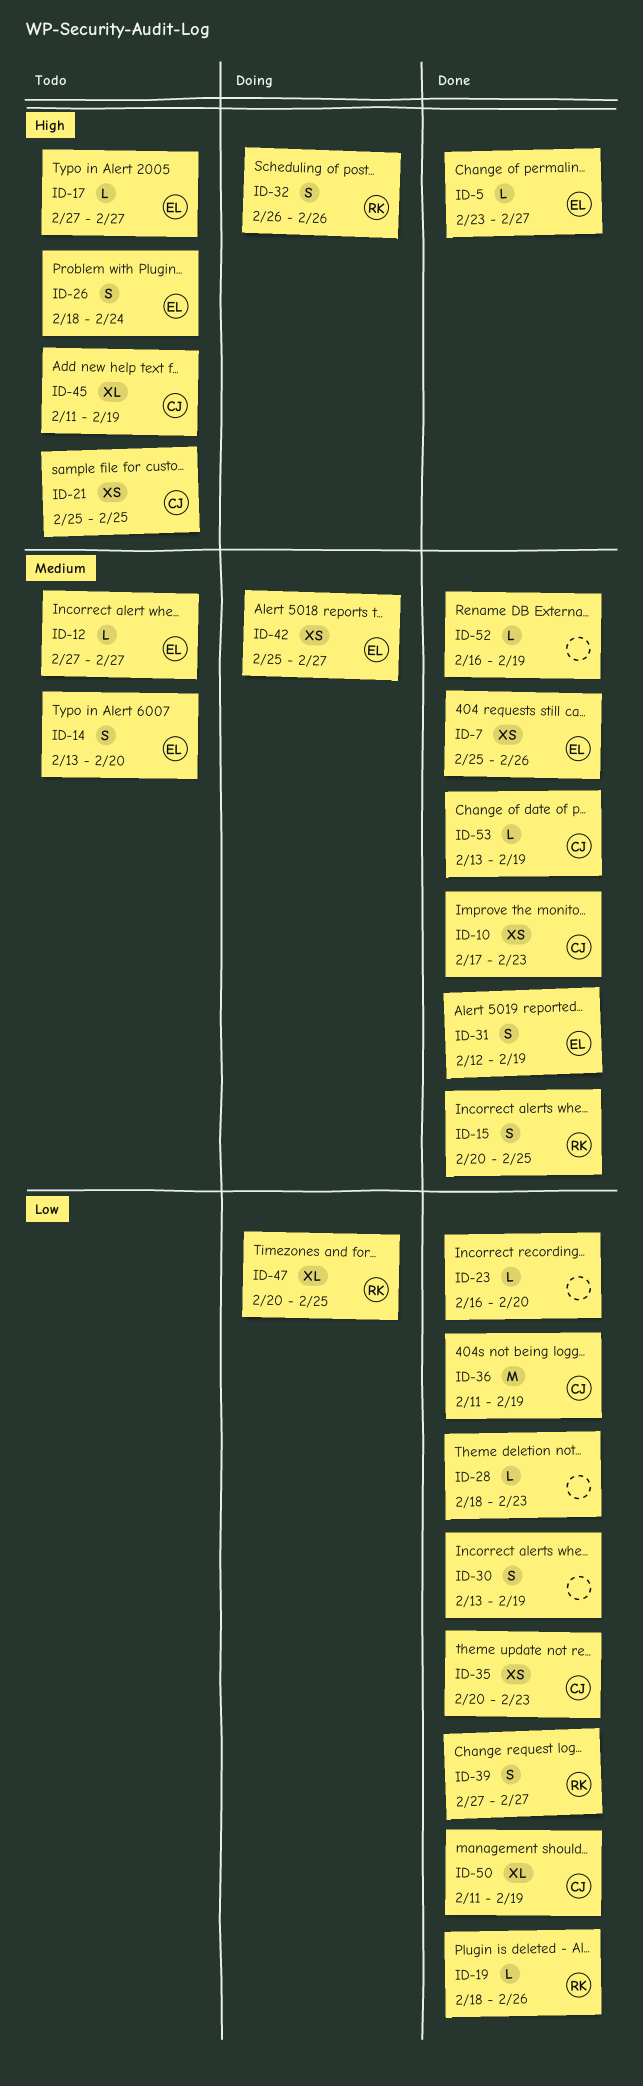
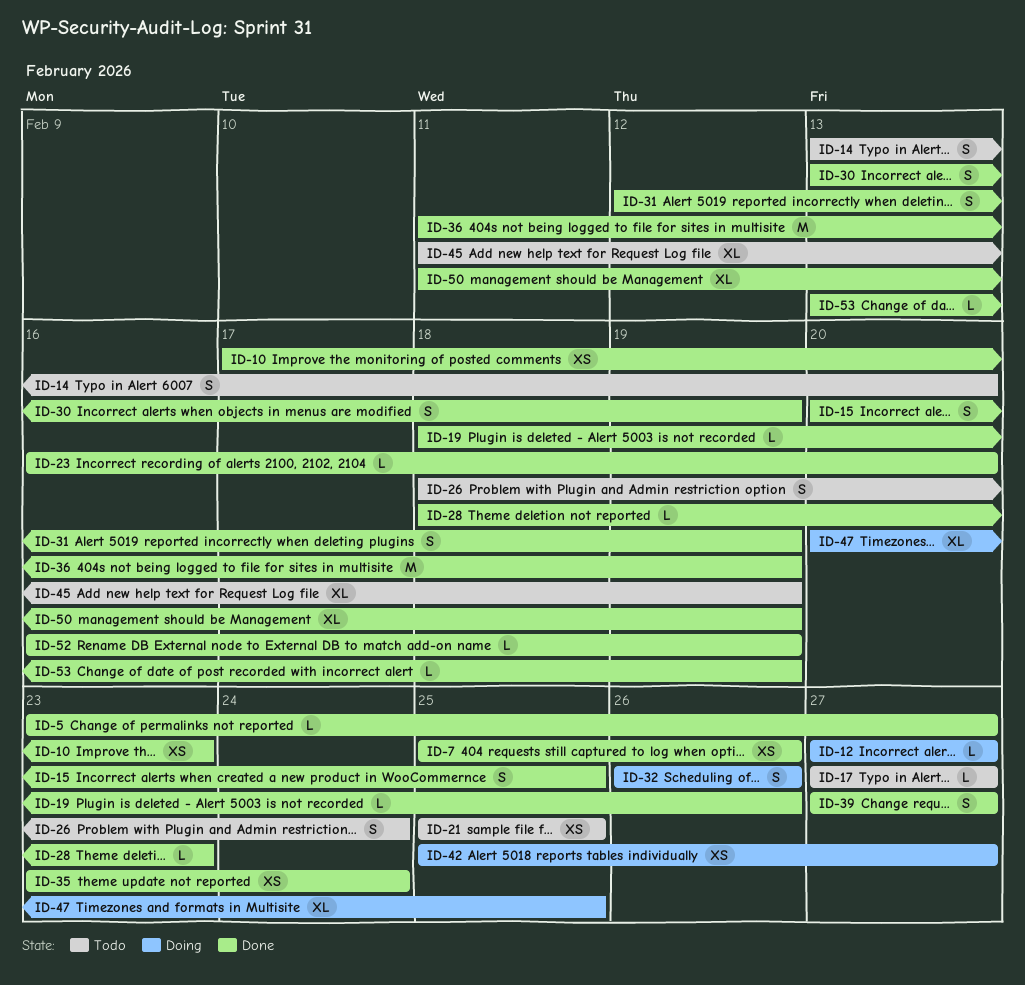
ID-12, status: Todo -> Doing
ID-35, start: Feb 20 -> Feb 23
ID-35, due: Feb 23 -> Feb 24

